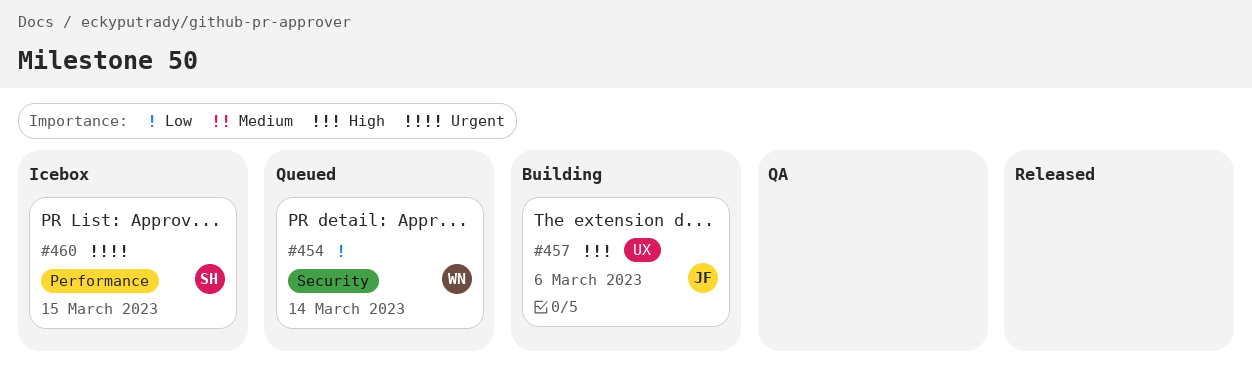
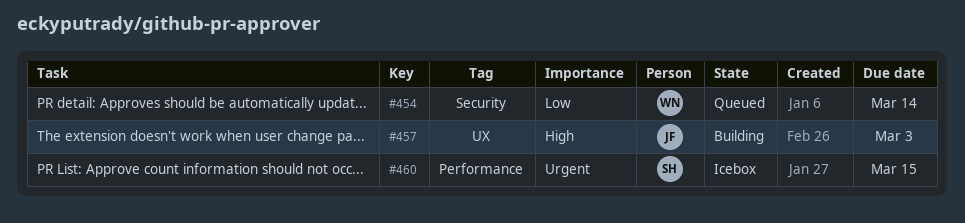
#457, due: Mar 6 -> Mar 3

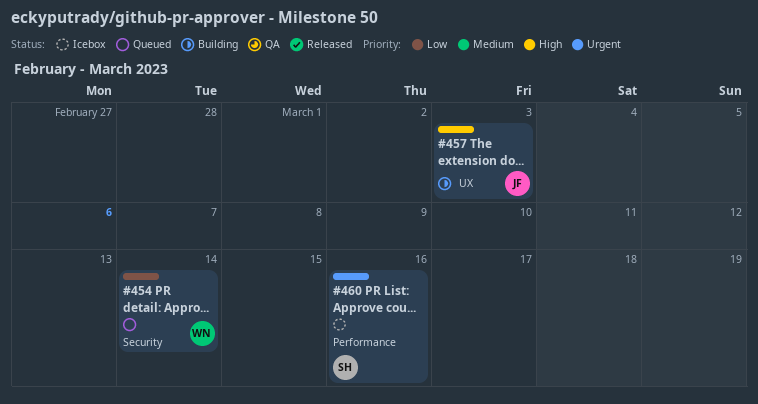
#460, due: Mar 15 -> Mar 16

